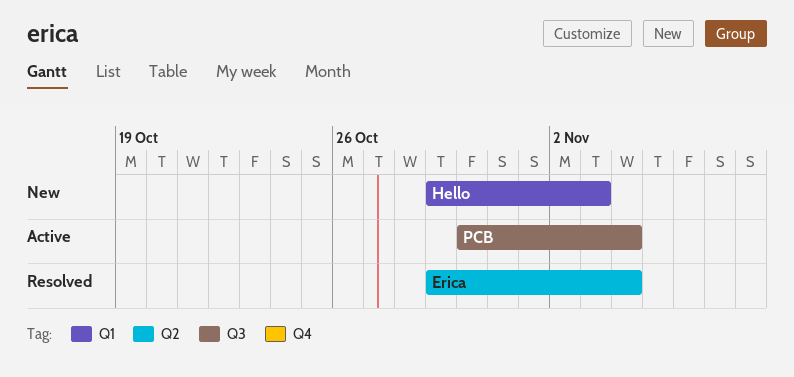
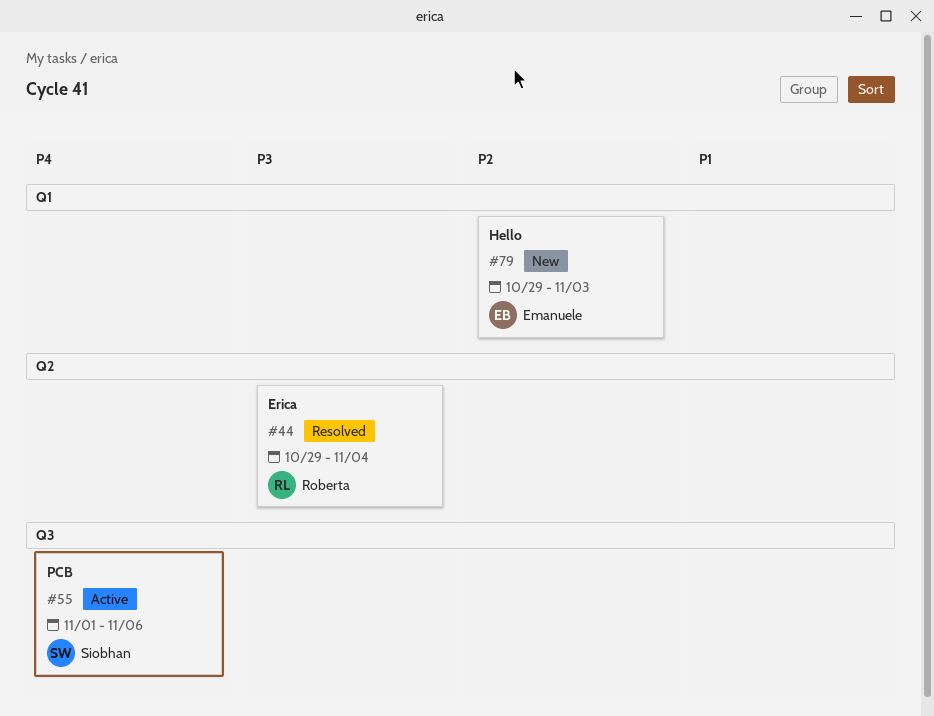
PCB, start: Oct 30 -> Nov 1
PCB, due: Nov 4 -> Nov 6

